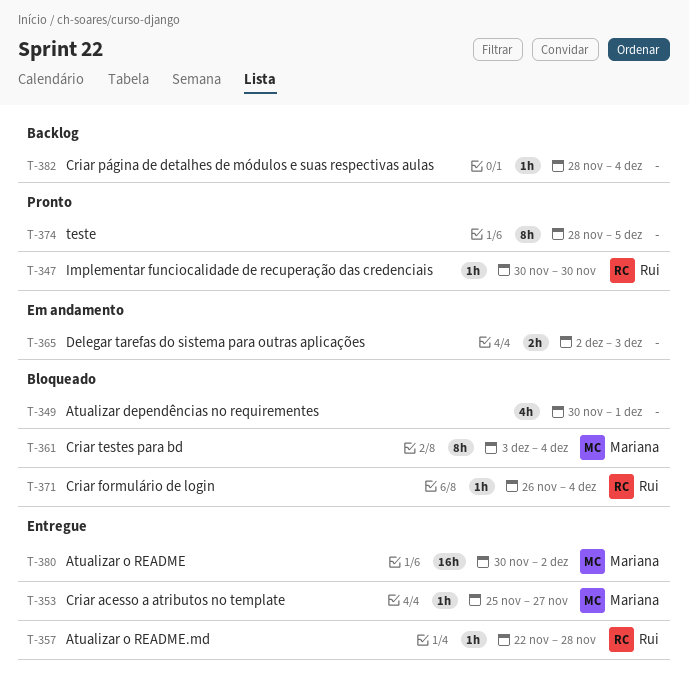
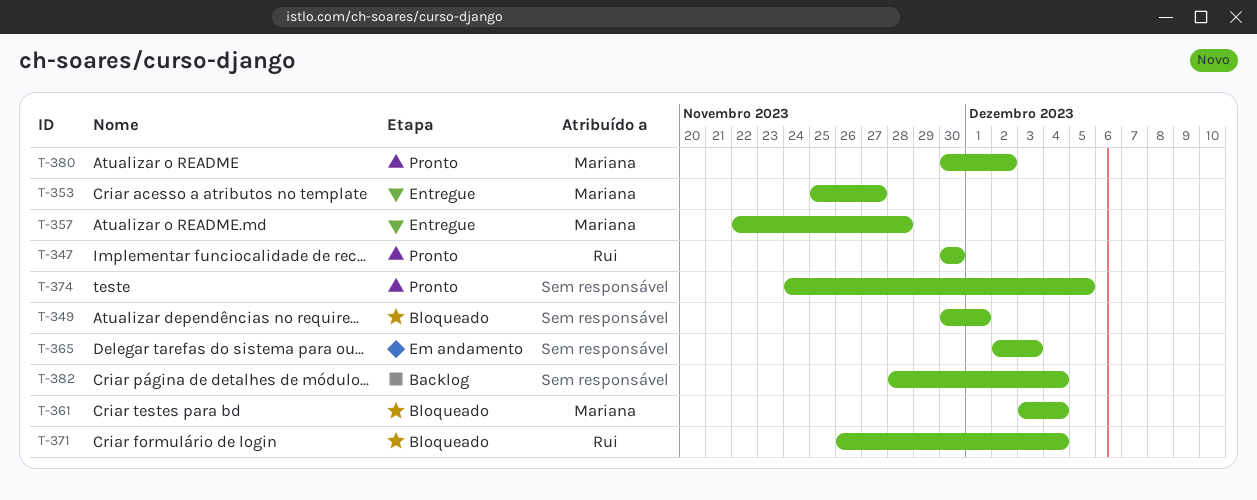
T-357, owner: Rui -> Mariana
T-374, start: Nov 28 -> Nov 24
T-380, status: Entregue -> Pronto

